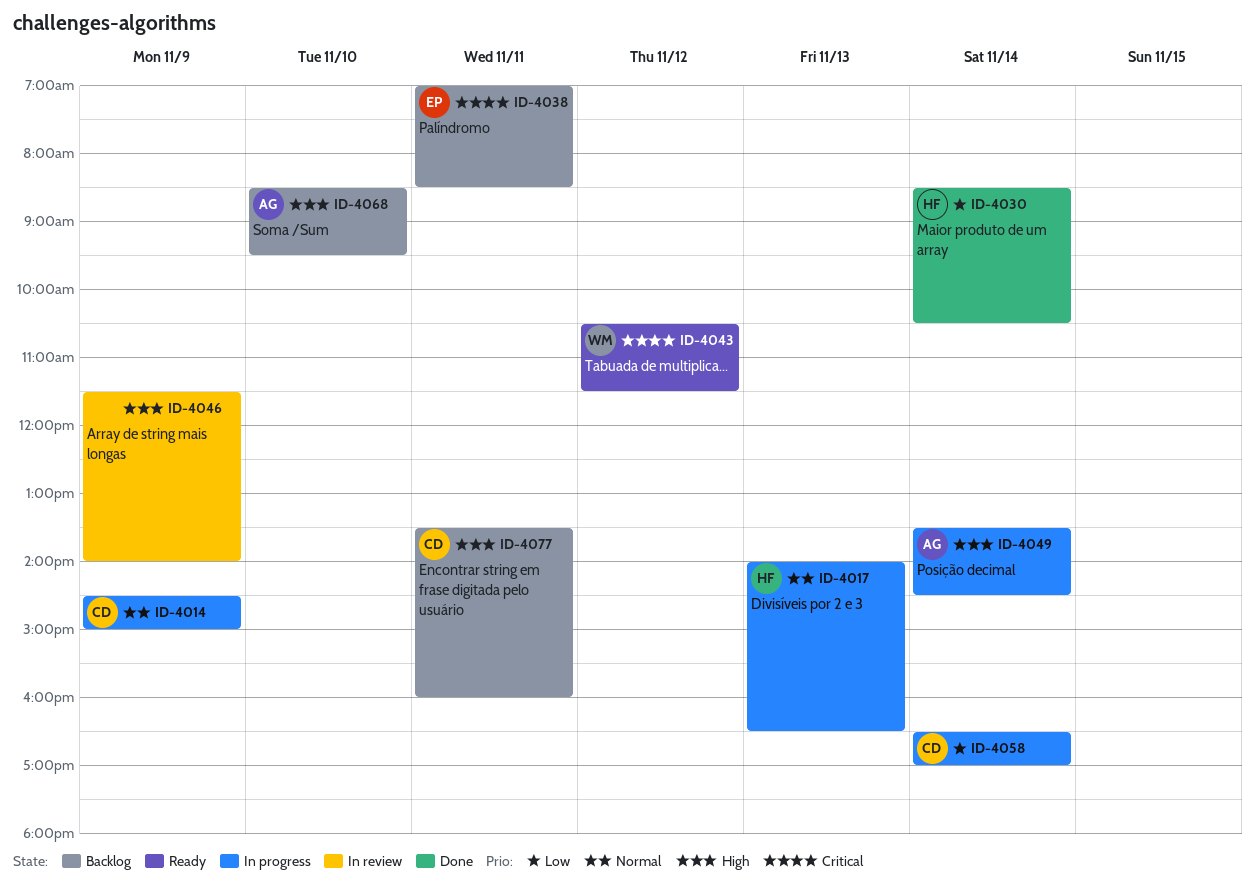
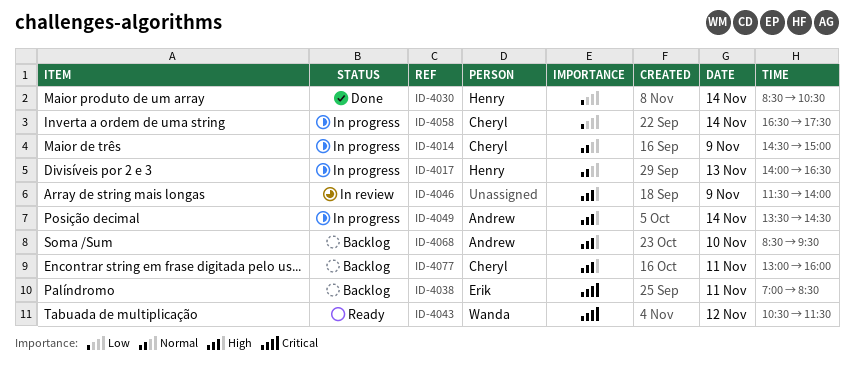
ID-4058, ends: 17:00 -> 17:30
ID-4077, begins: 13:30 -> 13:00

